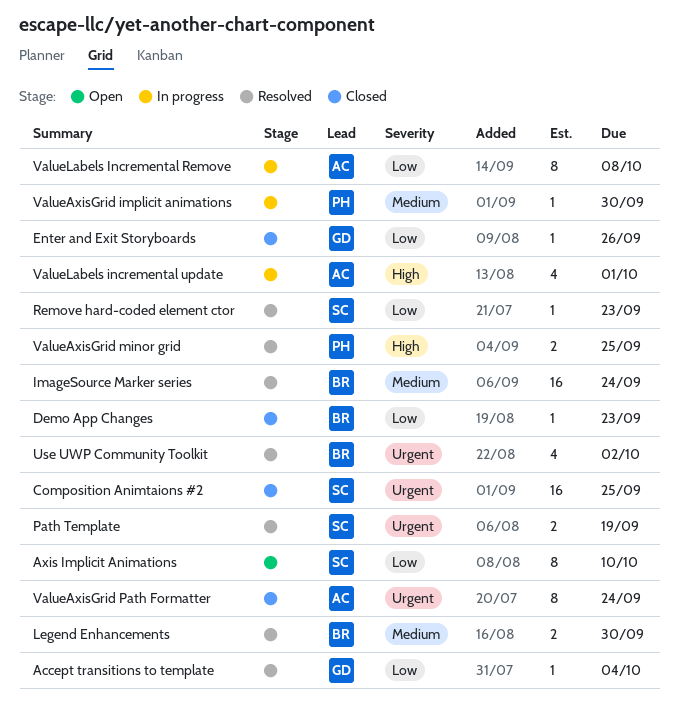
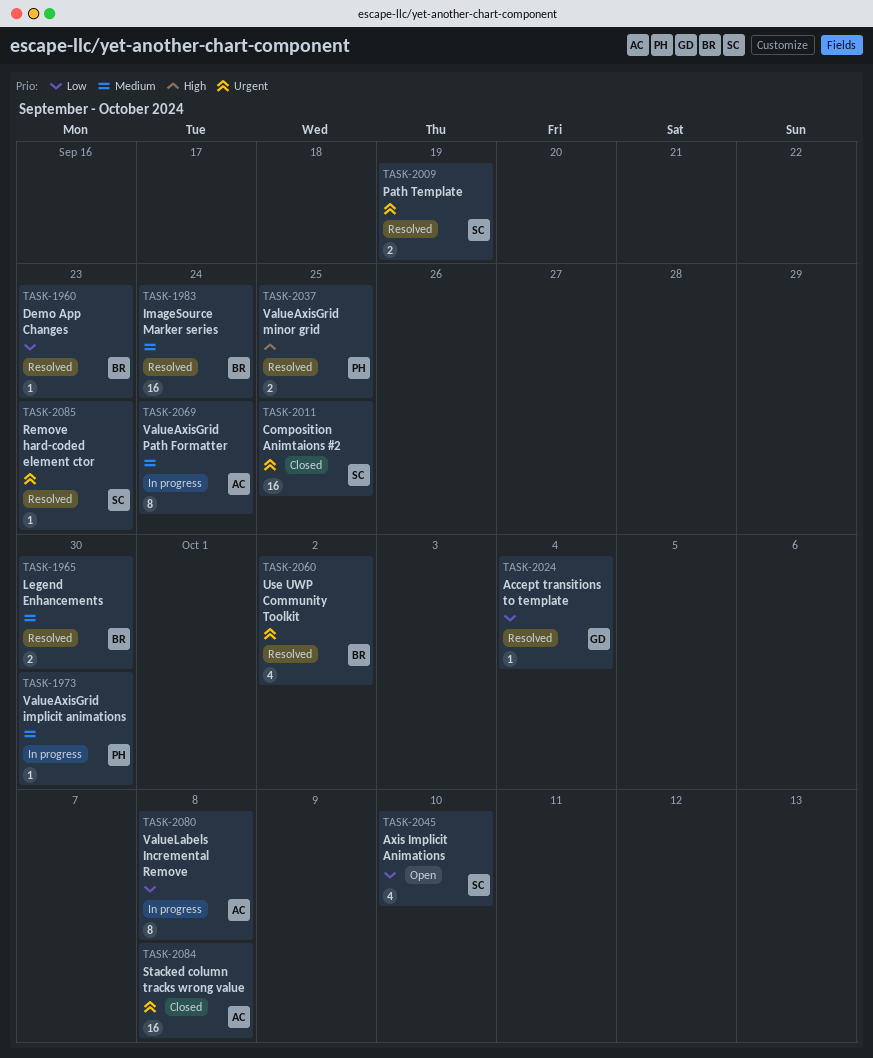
Axis Implicit Animations, estimate: 8 -> 4
Demo App Changes, status: Closed -> Resolved
Enter and Exit Storyboards: present -> none
Remove hard-coded element ctor, priority: Low -> Urgent
Stacked column tracks wrong value: none -> present
ValueAxisGrid Path Formatter, status: Closed -> In progress
ValueAxisGrid Path Formatter, priority: Urgent -> Medium
ValueLabels incremental update: present -> none

